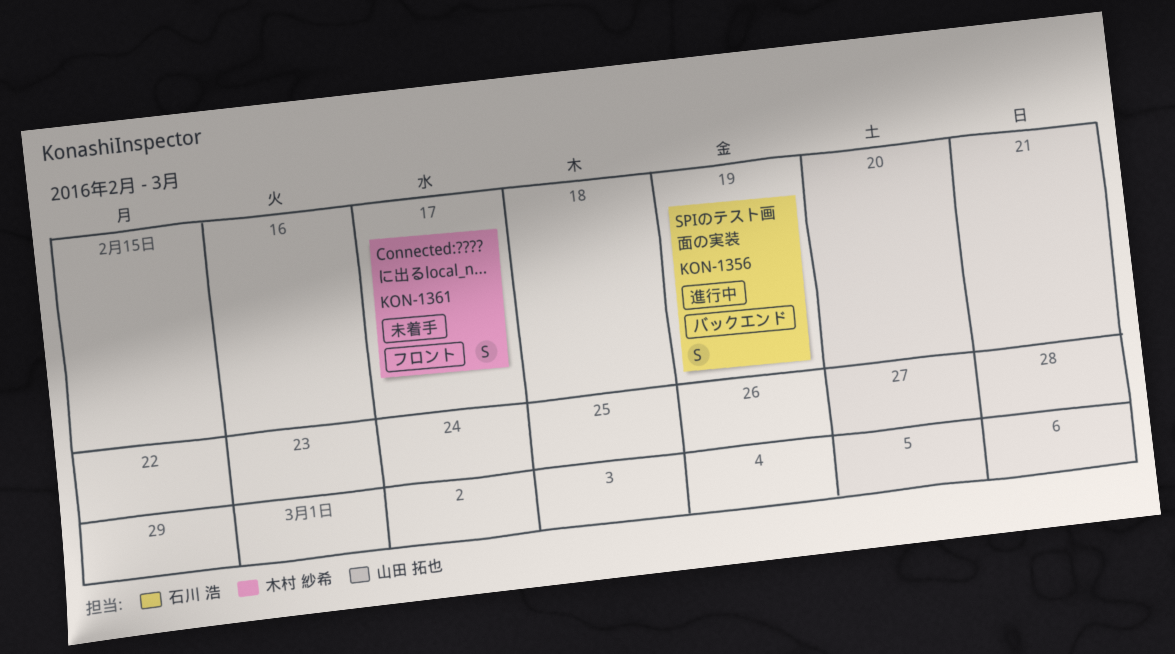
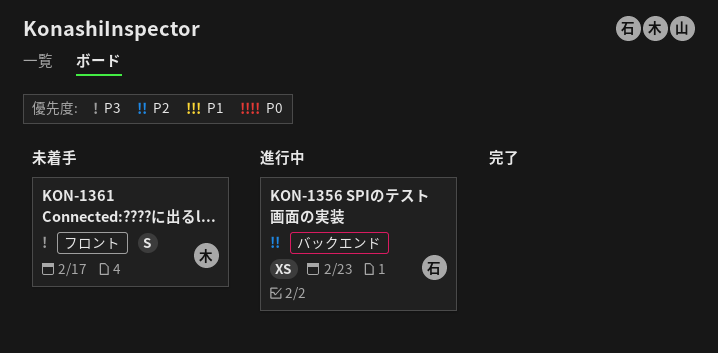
KON-1356, estimate: S -> XS
KON-1356, due: Feb 19 -> Feb 23

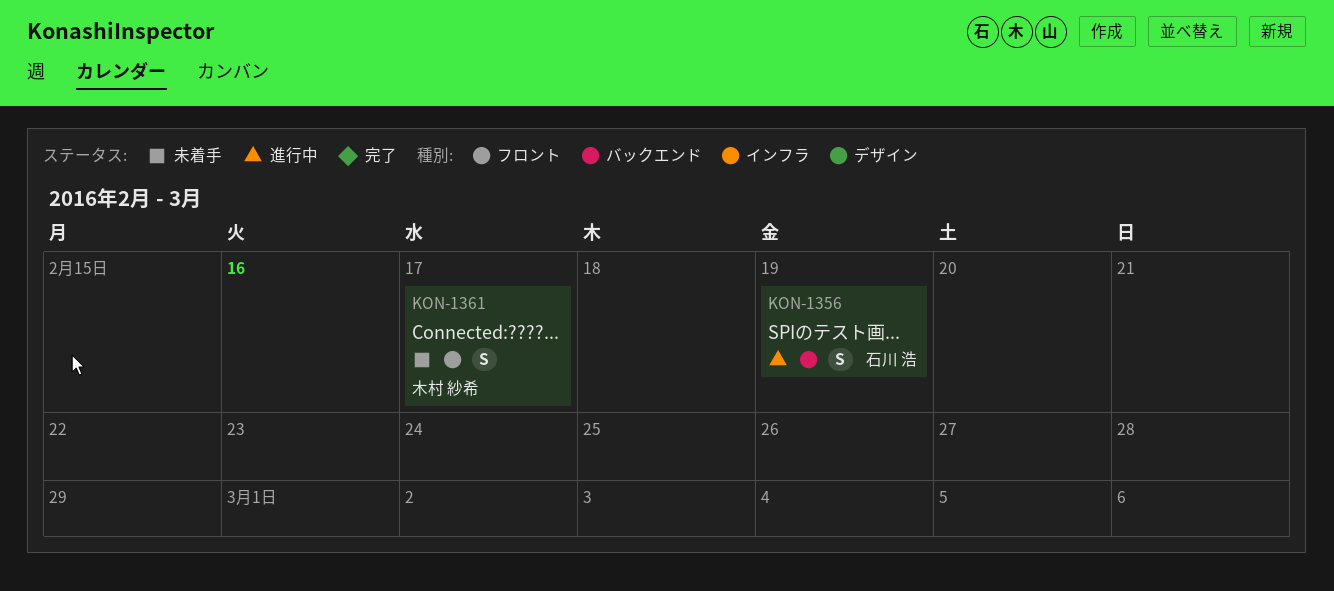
KON-1356, estimate: XS -> S
KON-1356, due: Feb 23 -> Feb 19

